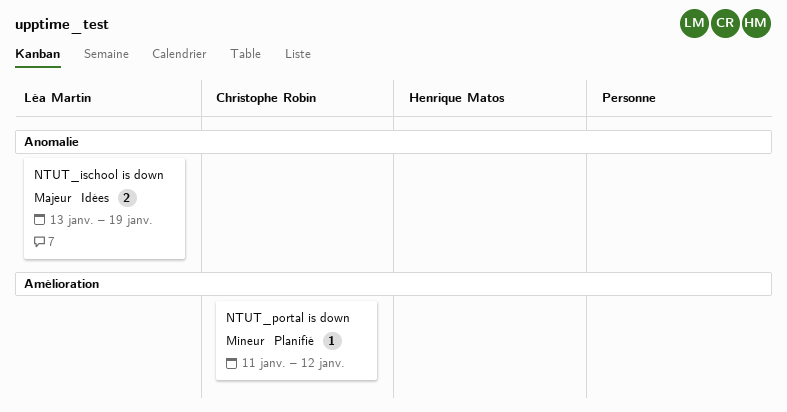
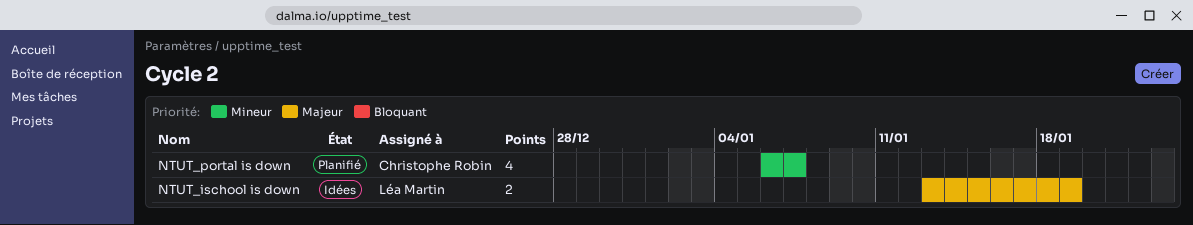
NTUT_portal is down, estimate: 1 -> 4
NTUT_portal is down, start: Jan 11 -> Jan 6
NTUT_portal is down, due: Jan 12 -> Jan 7

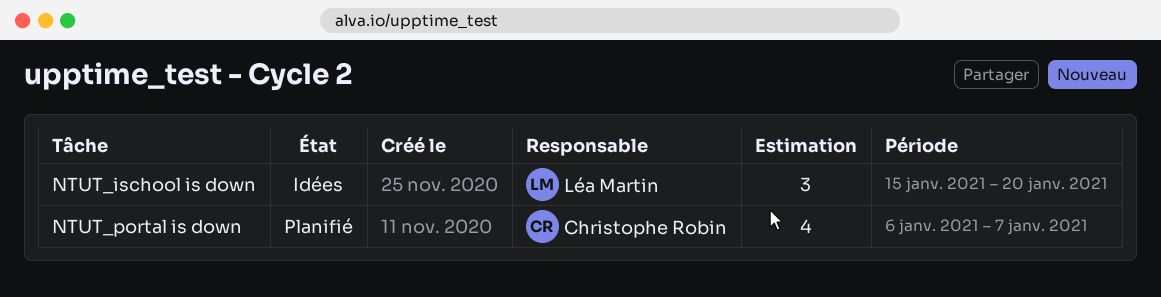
NTUT_ischool is down, estimate: 2 -> 3
NTUT_ischool is down, start: Jan 13 -> Jan 15
NTUT_ischool is down, due: Jan 19 -> Jan 20

